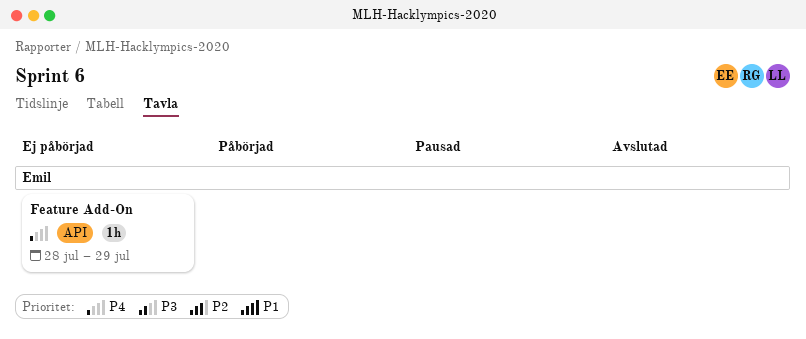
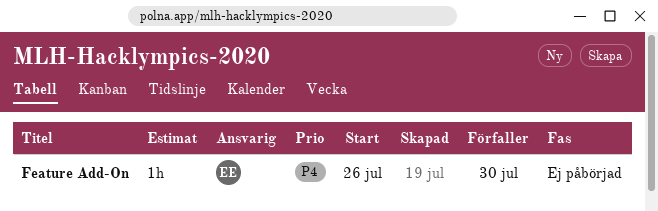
Feature Add-On, start: Jul 28 -> Jul 26
Feature Add-On, due: Jul 29 -> Jul 30

